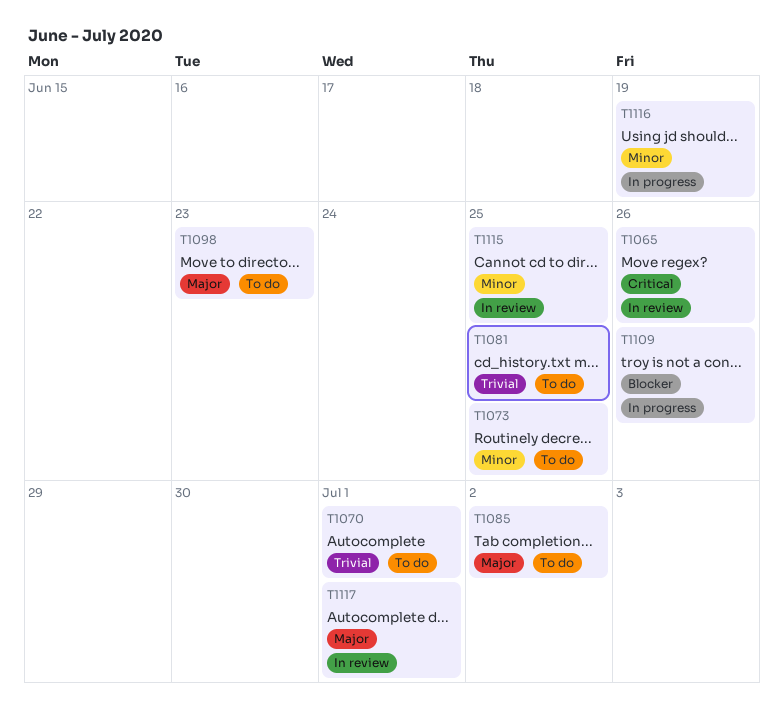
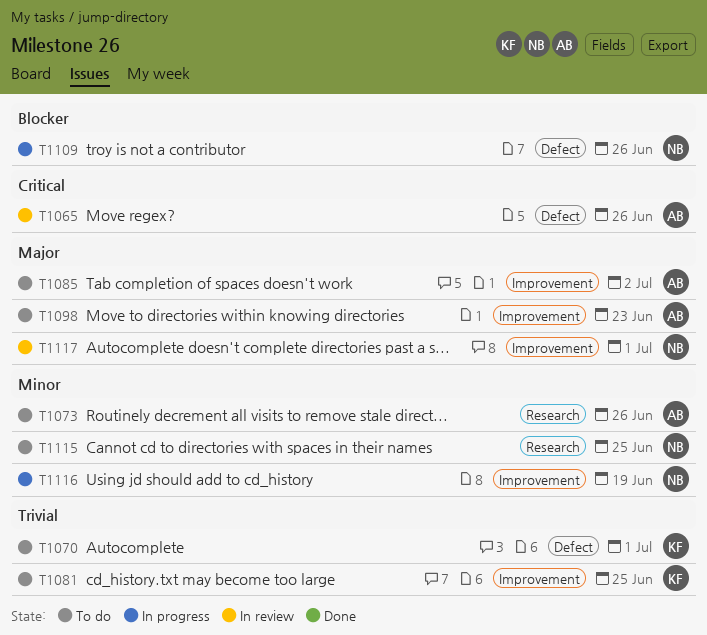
T1073, due: Jun 25 -> Jun 26
T1115, status: In review -> To do

